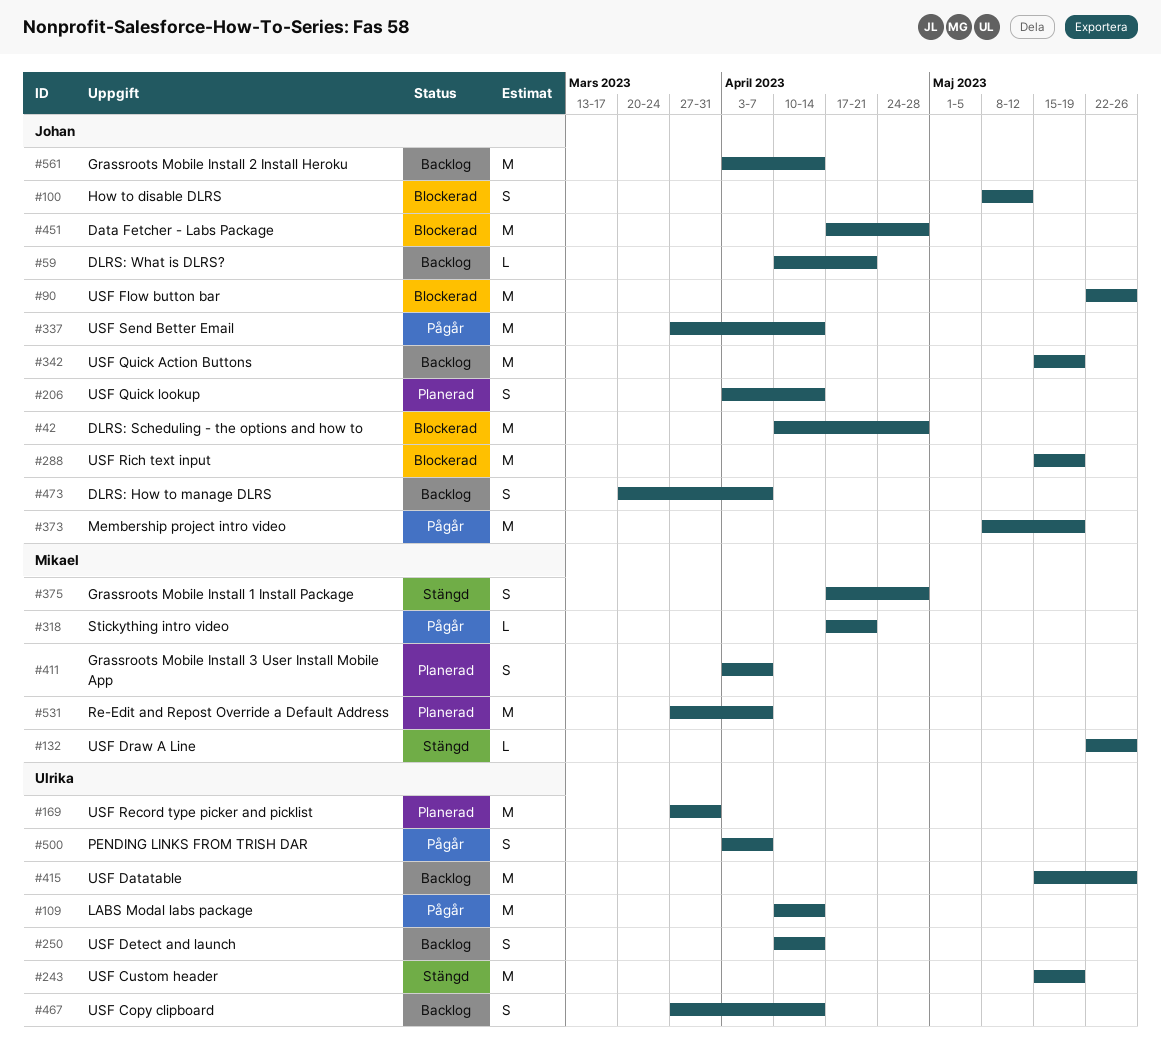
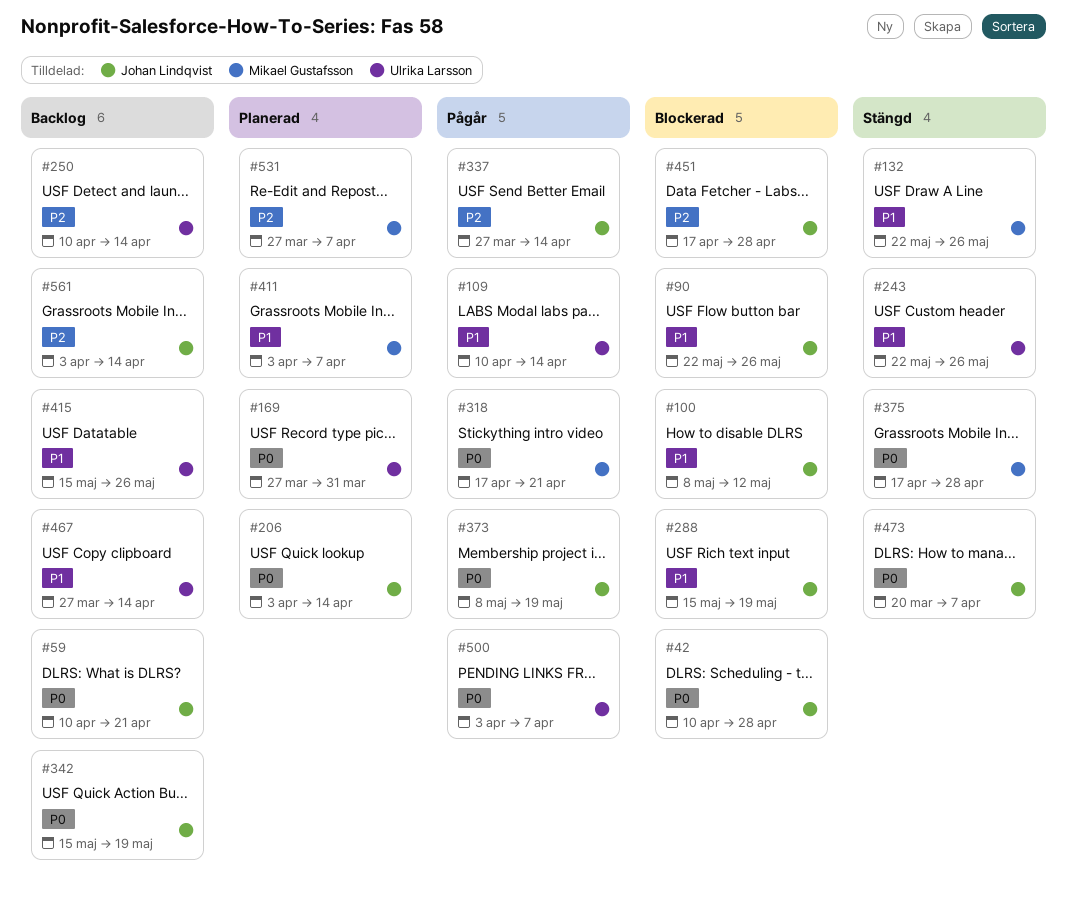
#243, start: May 15 -> May 22
#243, due: May 19 -> May 26
#473, status: Backlog -> Stängd

